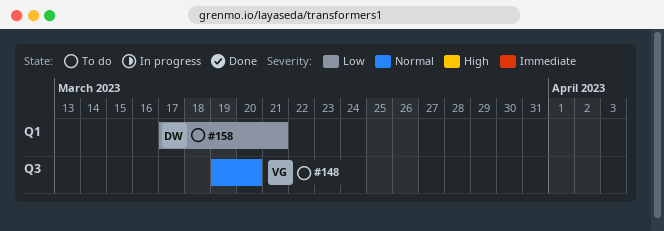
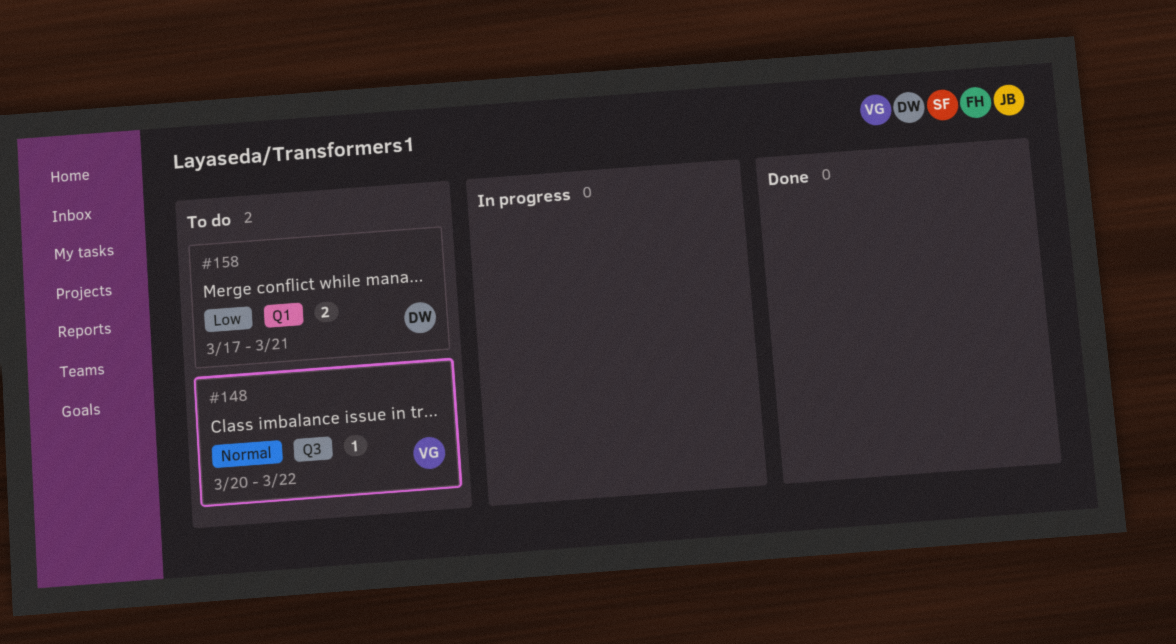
#148, start: Mar 19 -> Mar 20
#148, due: Mar 20 -> Mar 22

